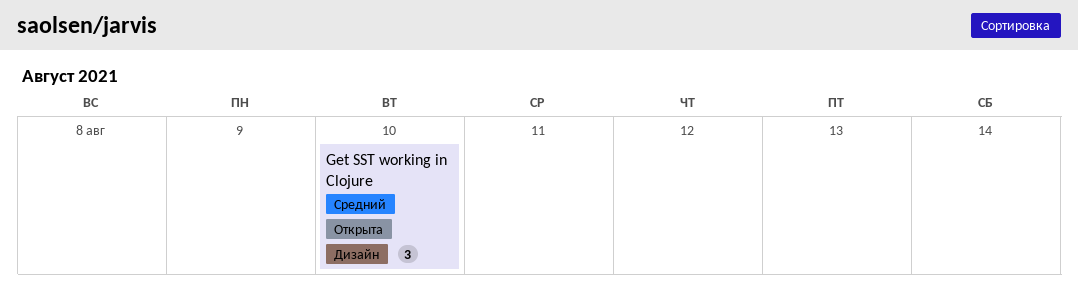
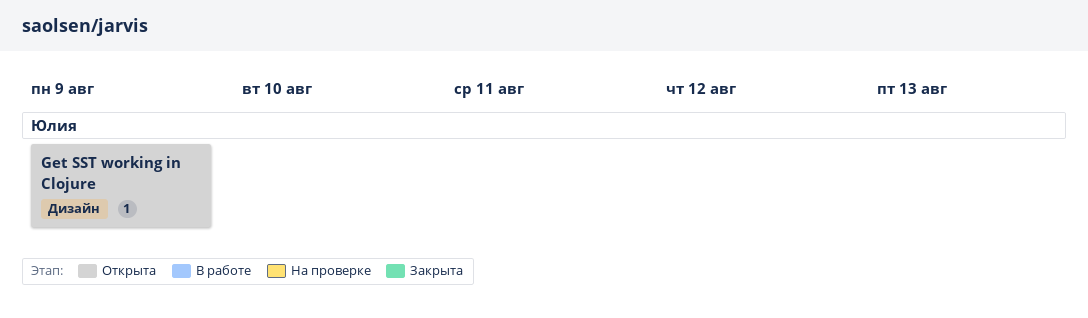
Get SST working in Clojure, estimate: 3 -> 1
Get SST working in Clojure, due: Aug 10 -> Aug 9

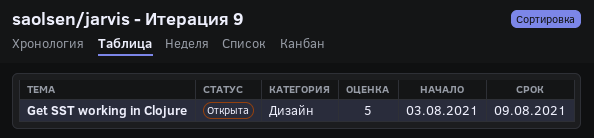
Get SST working in Clojure, estimate: 1 -> 5

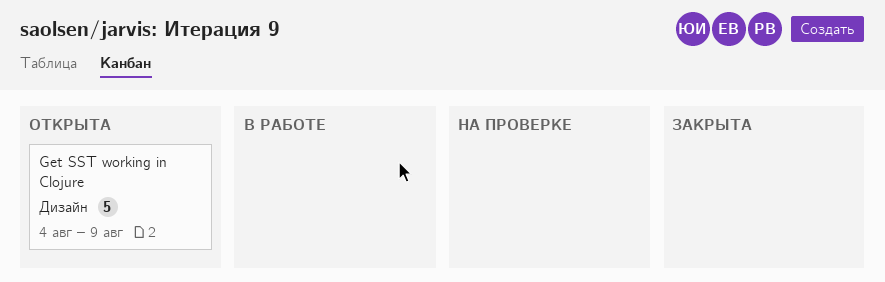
Get SST working in Clojure, start: Aug 3 -> Aug 4

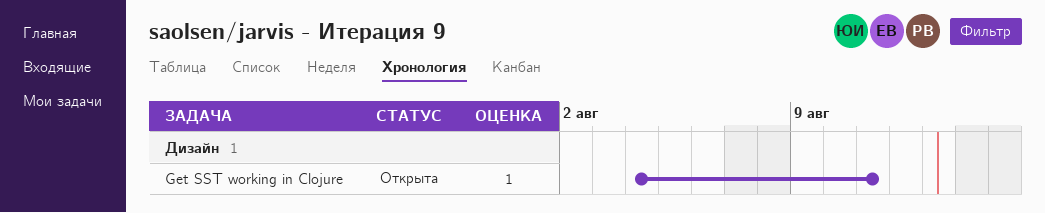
Get SST working in Clojure, estimate: 5 -> 1
Get SST working in Clojure, due: Aug 9 -> Aug 11

